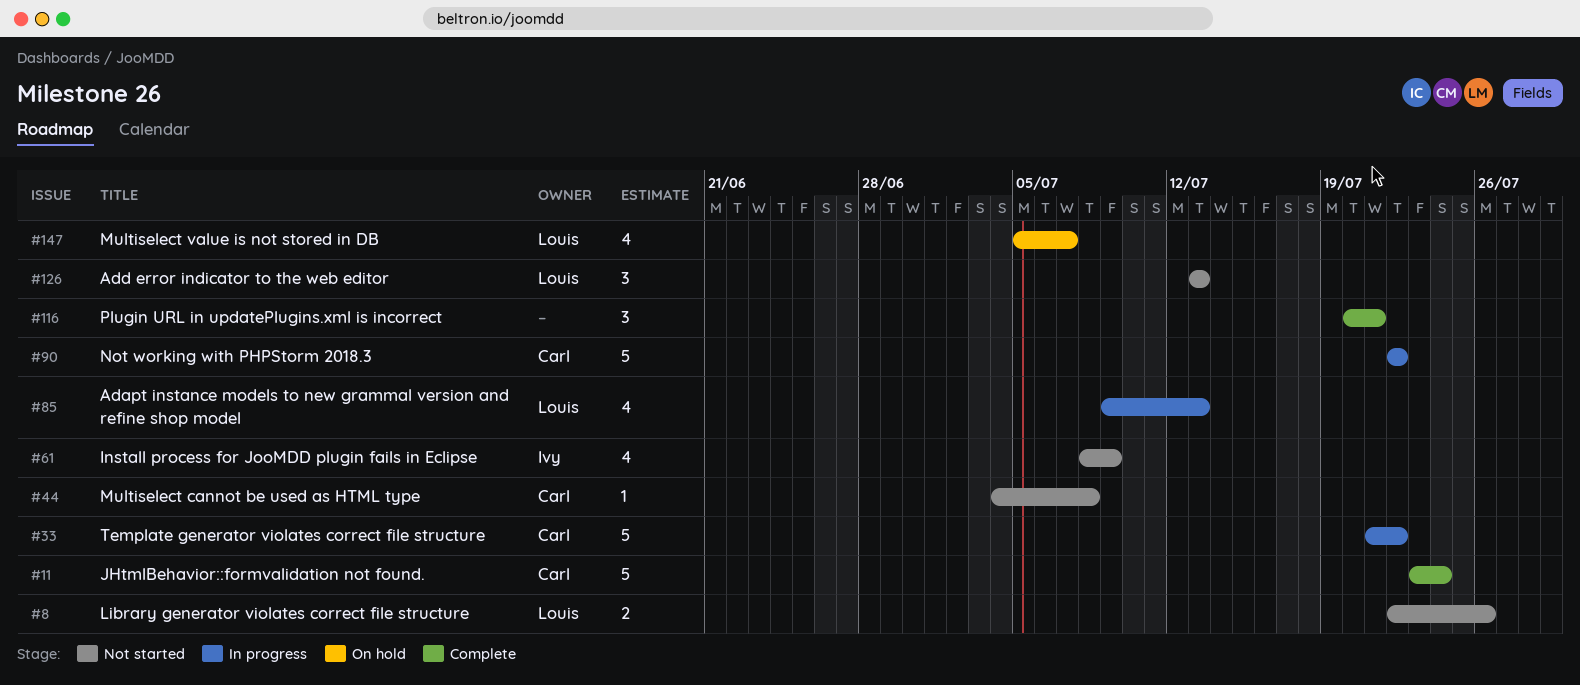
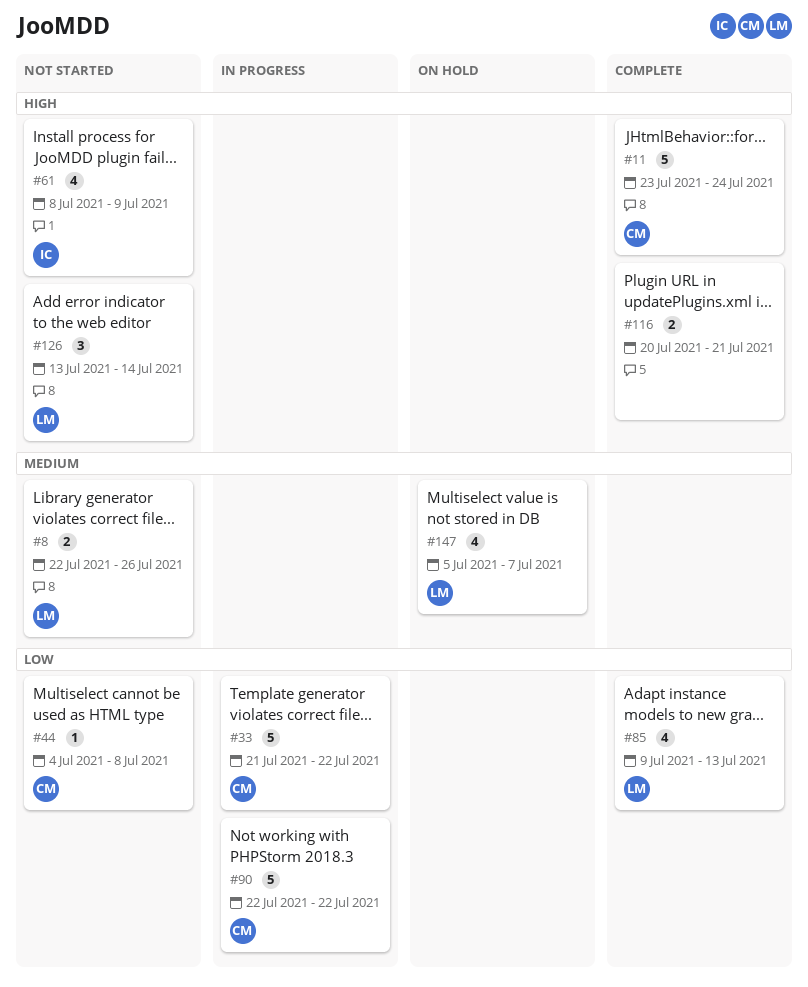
#85, status: In progress -> Complete
#116, estimate: 3 -> 2
#126, due: Jul 13 -> Jul 14

